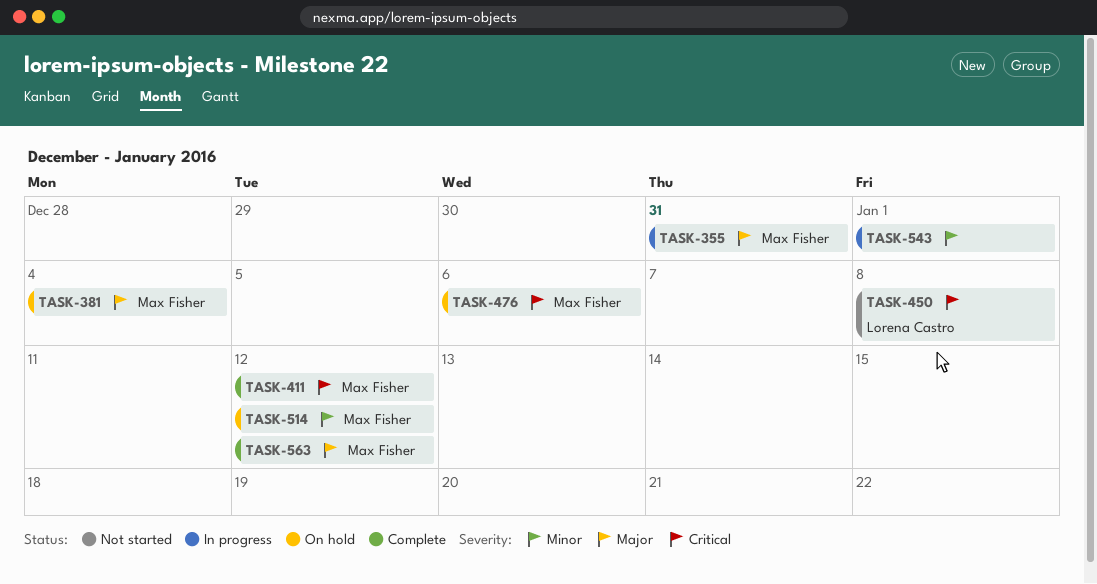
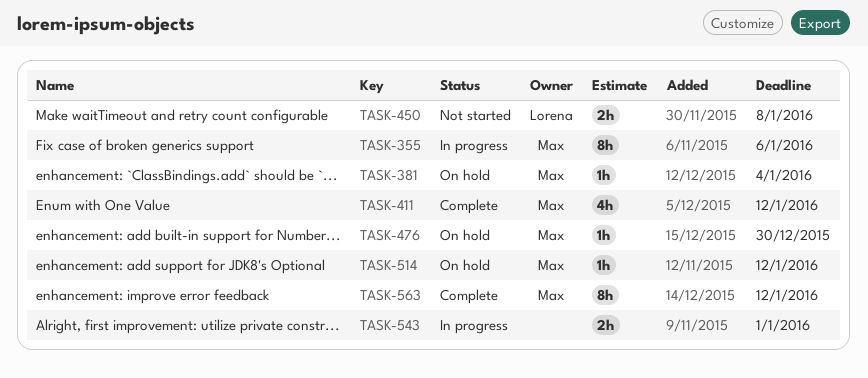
TASK-355, due: Dec 31 -> Jan 6
TASK-476, due: Jan 6 -> Dec 30

